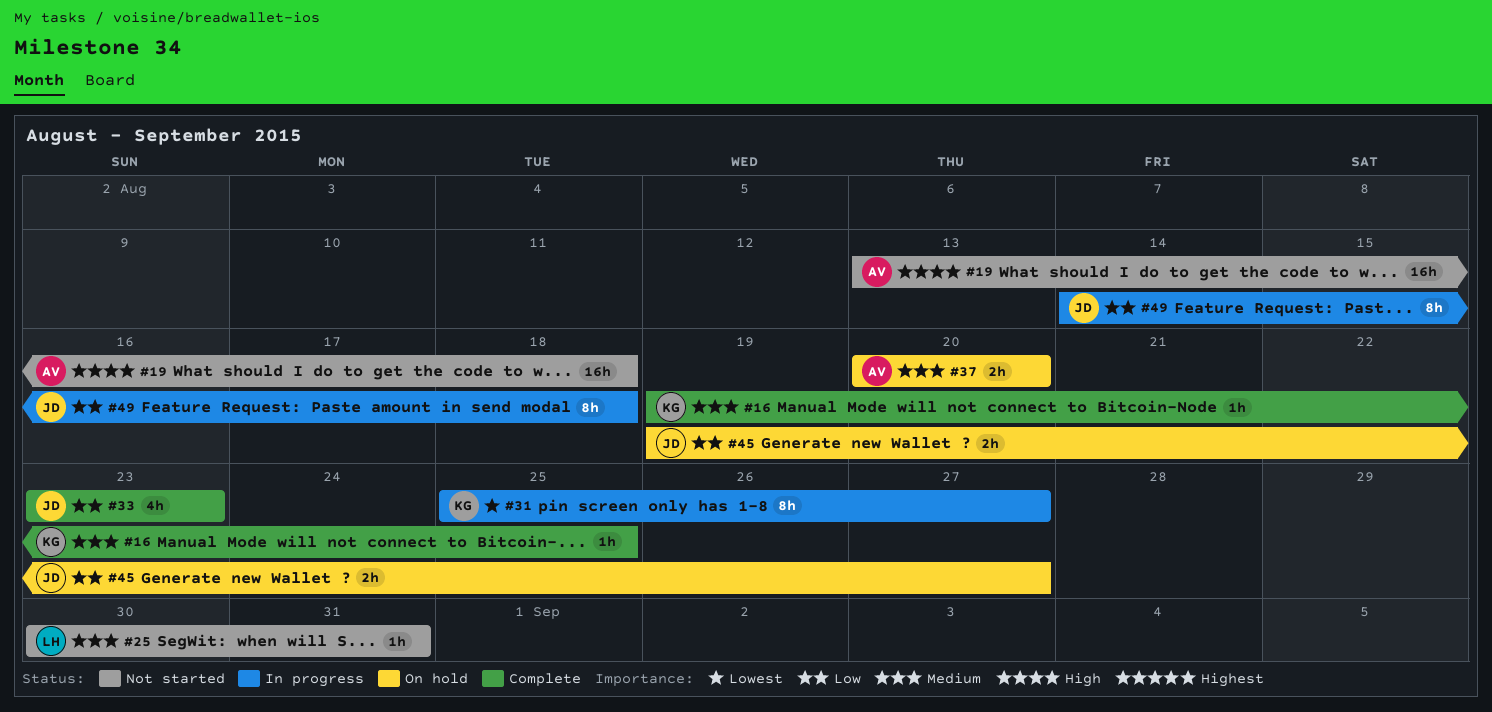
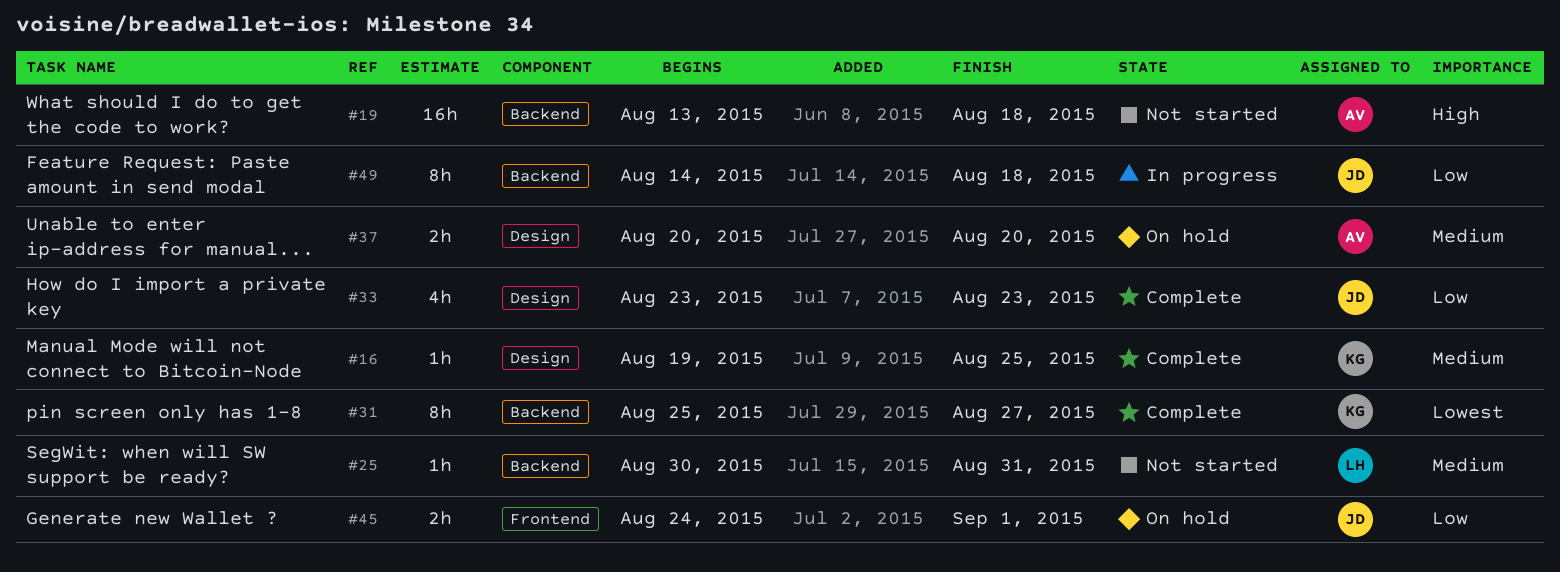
#31, status: In progress -> Complete
#45, start: Aug 19 -> Aug 24
#45, due: Aug 27 -> Sep 1

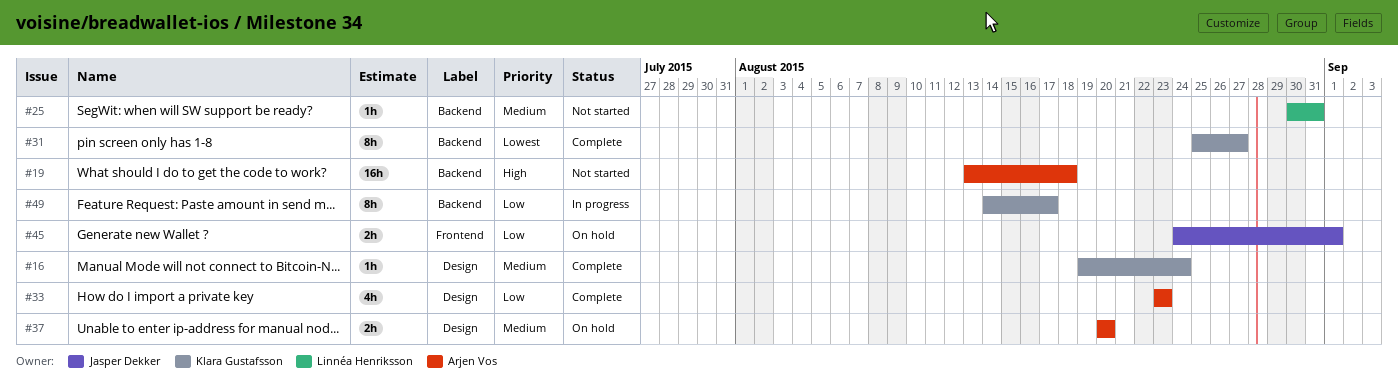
#16, due: Aug 25 -> Aug 24
#33, owner: Jasper Dekker -> Arjen Vos
#49, owner: Jasper Dekker -> Klara Gustafsson
#49, due: Aug 18 -> Aug 17

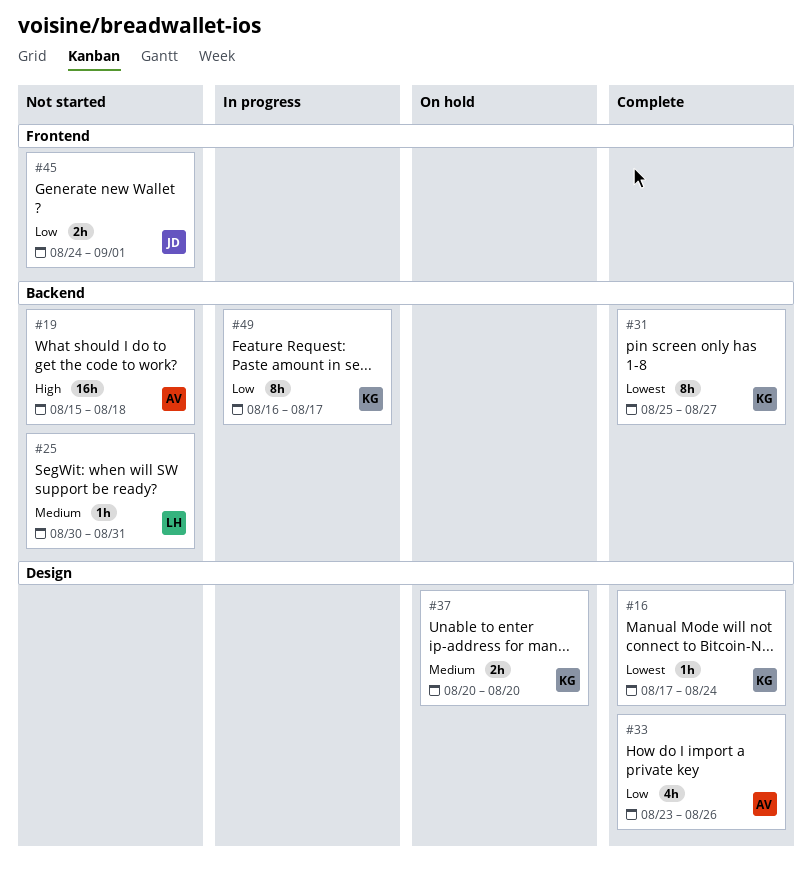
#16, priority: Medium -> Lowest
#16, start: Aug 19 -> Aug 17
#19, start: Aug 13 -> Aug 15
#33, due: Aug 23 -> Aug 26
#37, owner: Arjen Vos -> Klara Gustafsson
#45, status: On hold -> Not started
#49, start: Aug 14 -> Aug 16

